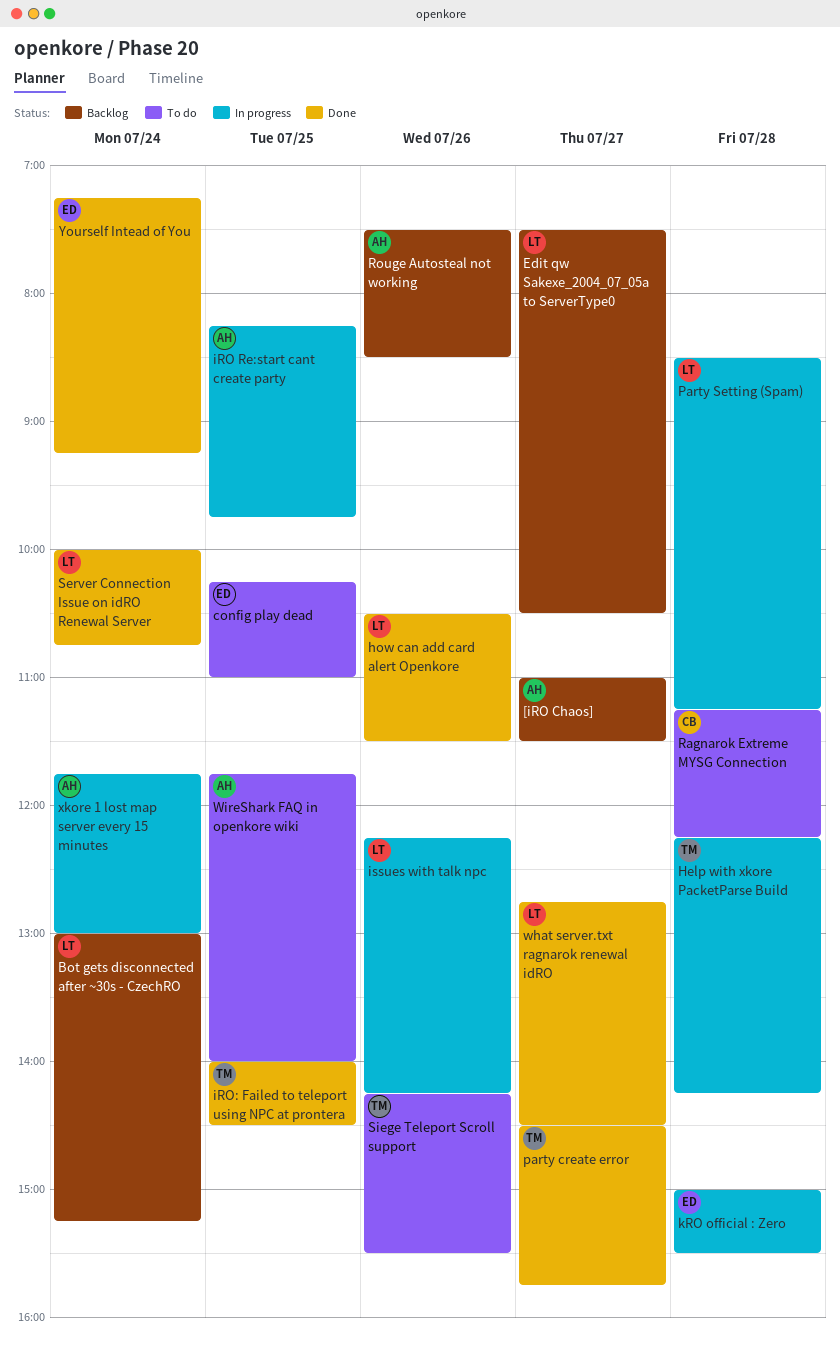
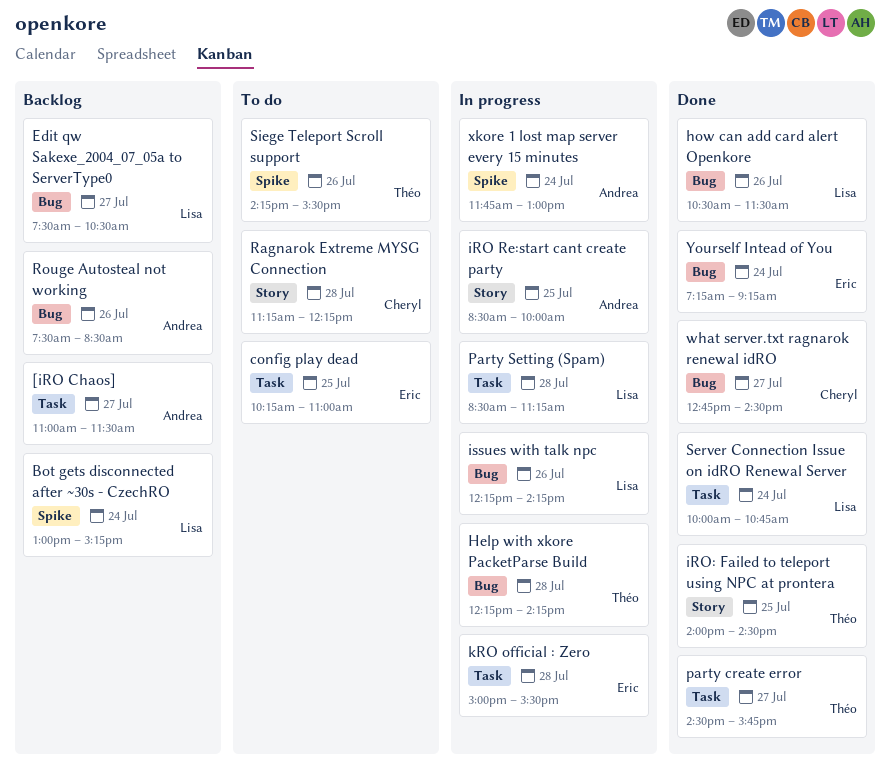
iRO Re:start cant create party, begins: 08:15 -> 08:30
iRO Re:start cant create party, ends: 09:45 -> 10:00
what server.txt ragnarok renewal idRO, owner: Lisa -> Cheryl
WireShark FAQ in openkore wiki: present -> none

